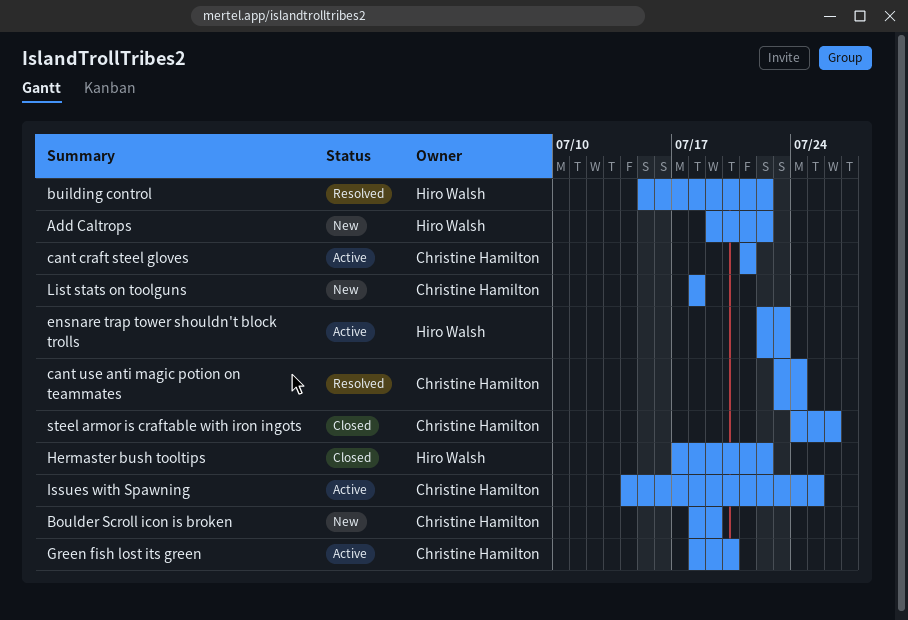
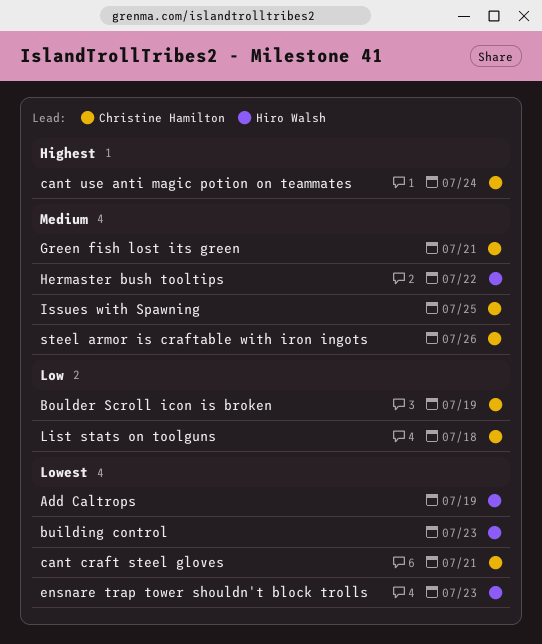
Add Caltrops, due: Jul 22 -> Jul 19
building control, due: Jul 22 -> Jul 23
Green fish lost its green, due: Jul 20 -> Jul 21

